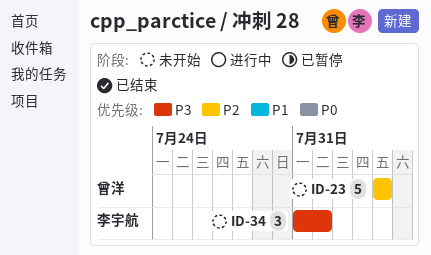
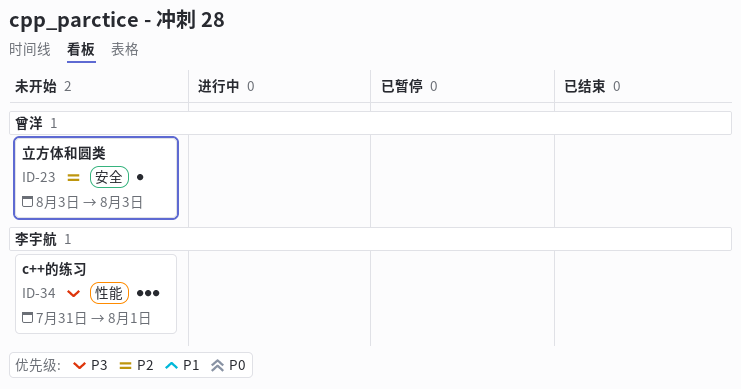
ID-23, estimate: 5 -> 1
ID-23, start: Aug 4 -> Aug 3
ID-23, due: Aug 4 -> Aug 3

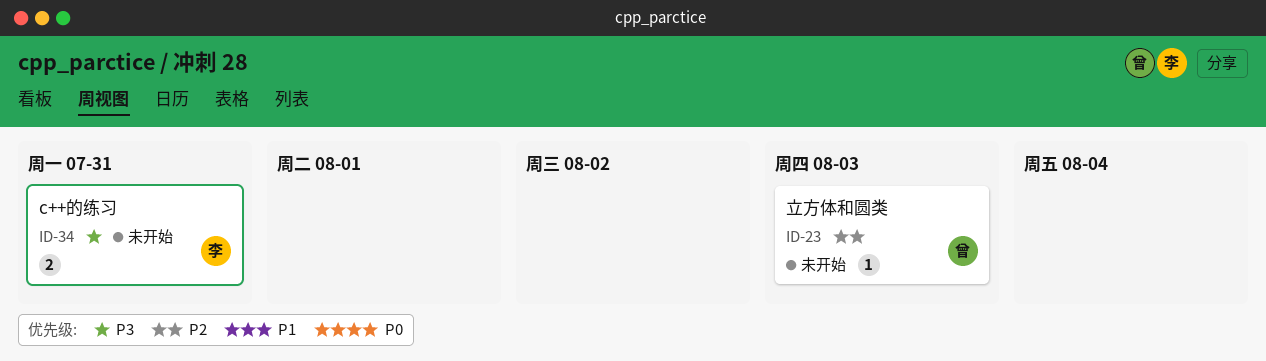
ID-34, estimate: 3 -> 2
ID-34, due: Aug 1 -> Jul 31

